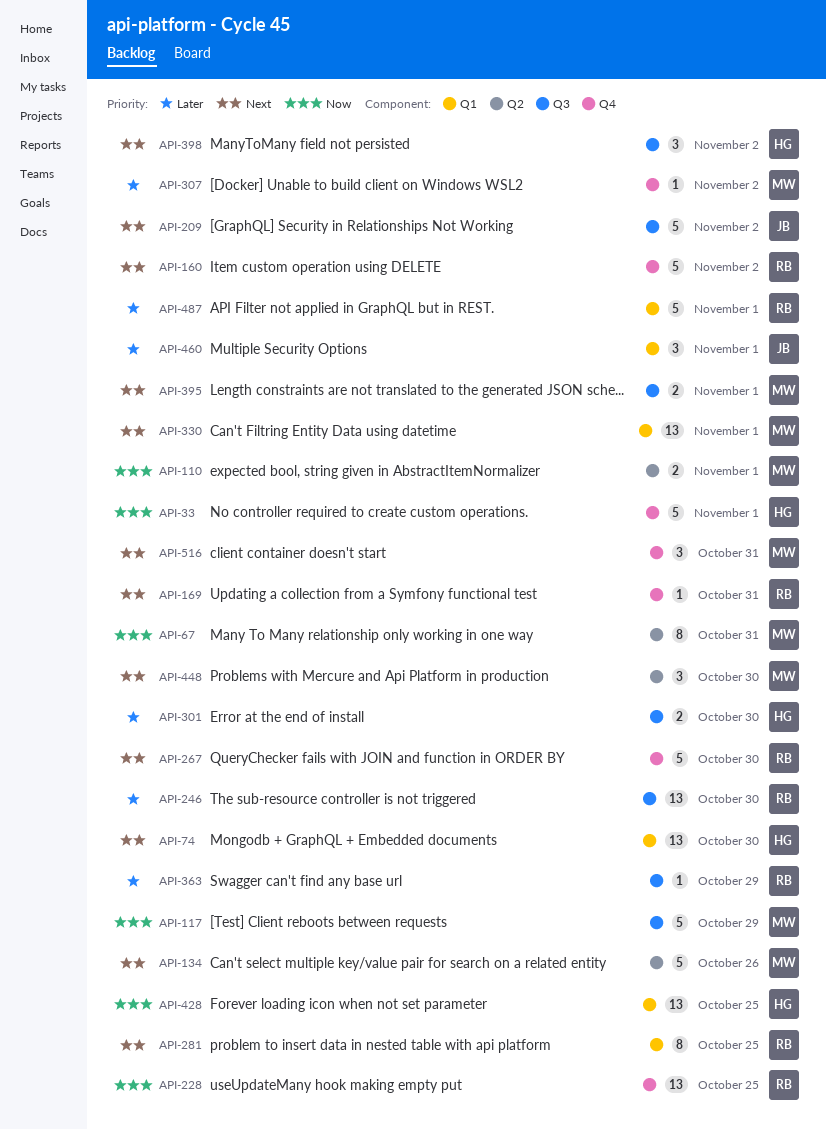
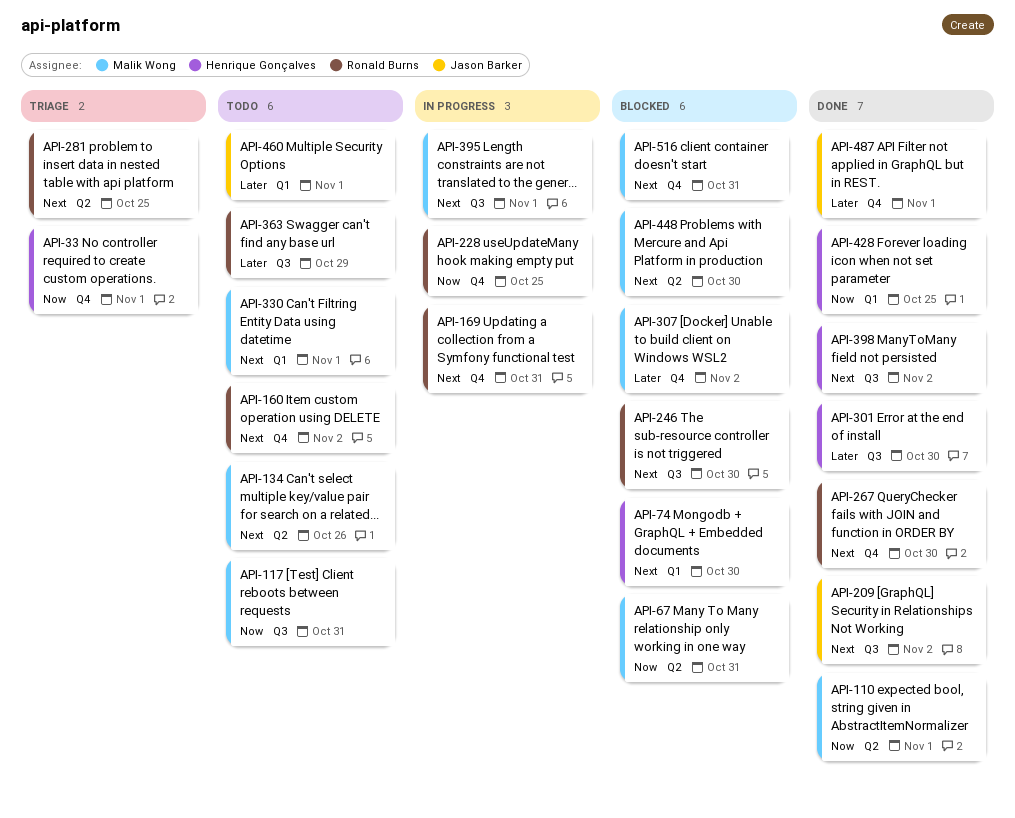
API-117, due: Oct 29 -> Oct 31
API-246, priority: Later -> Next
API-281, label: Q1 -> Q2
API-487, owner: Ronald Burns -> Jason Barker
API-487, label: Q1 -> Q4

